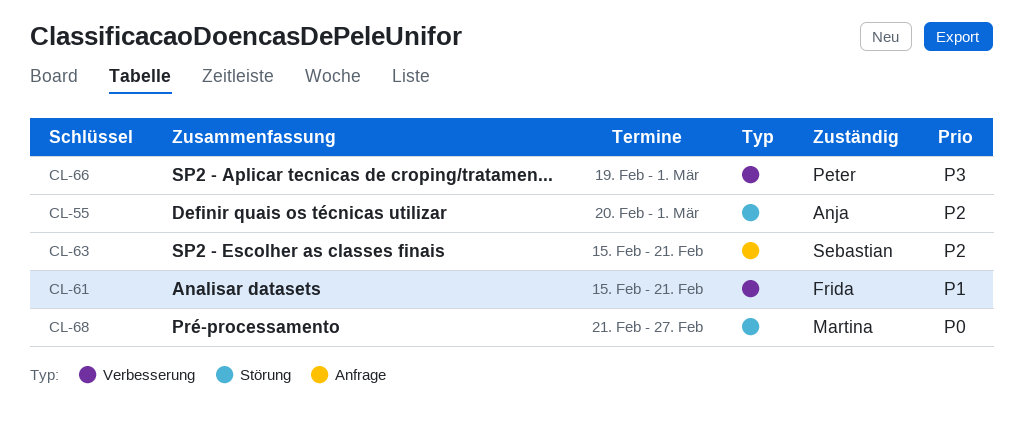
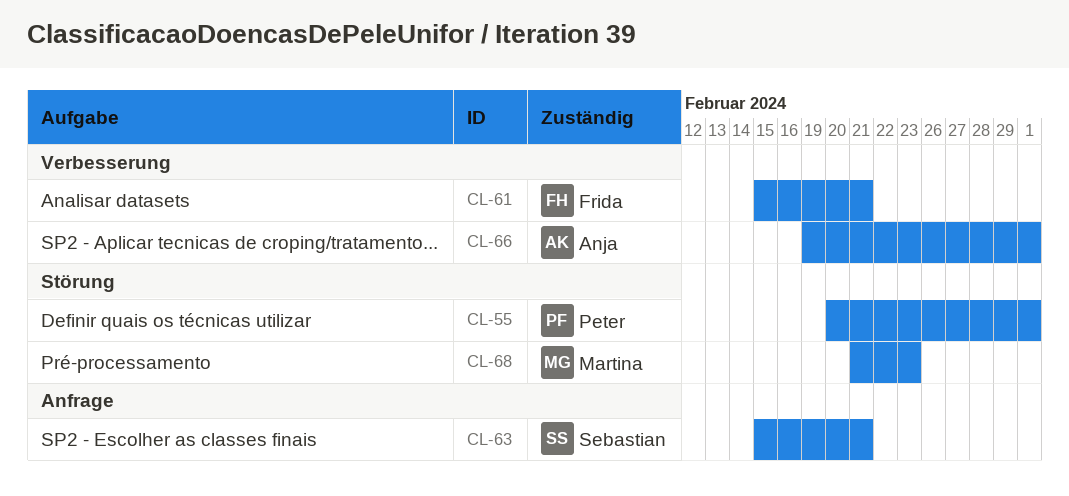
CL-55, owner: Anja -> Peter
CL-66, owner: Peter -> Anja
CL-68, due: Feb 27 -> Feb 23

